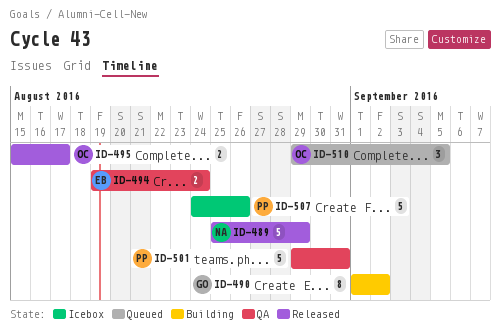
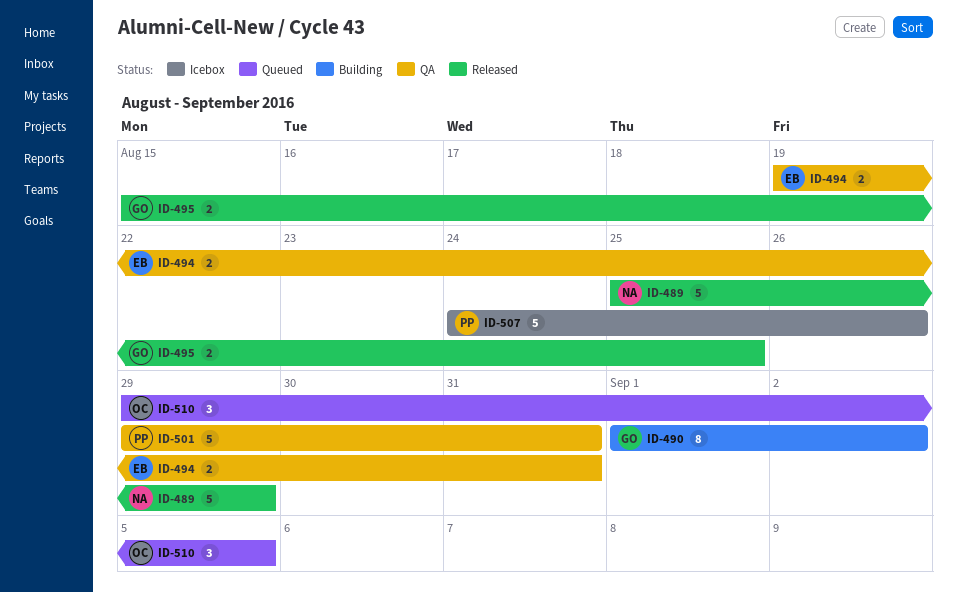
ID-494, due: Aug 24 -> Aug 31
ID-495, owner: OC -> GO
ID-495, due: Aug 17 -> Aug 25

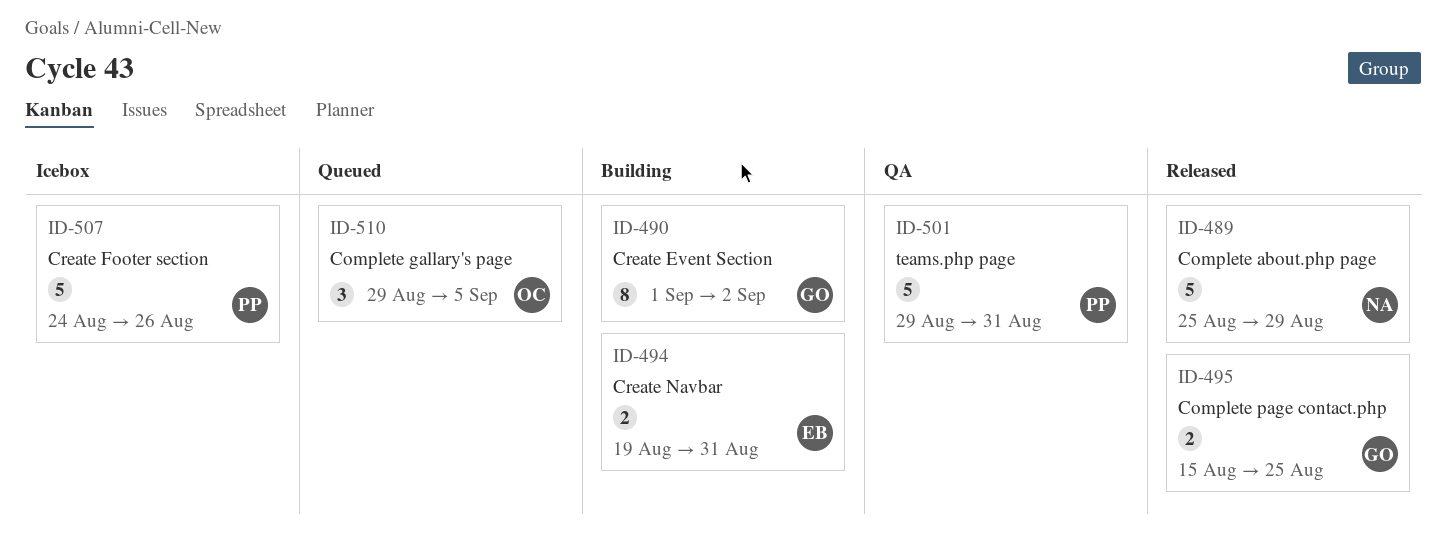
ID-494, status: QA -> Building

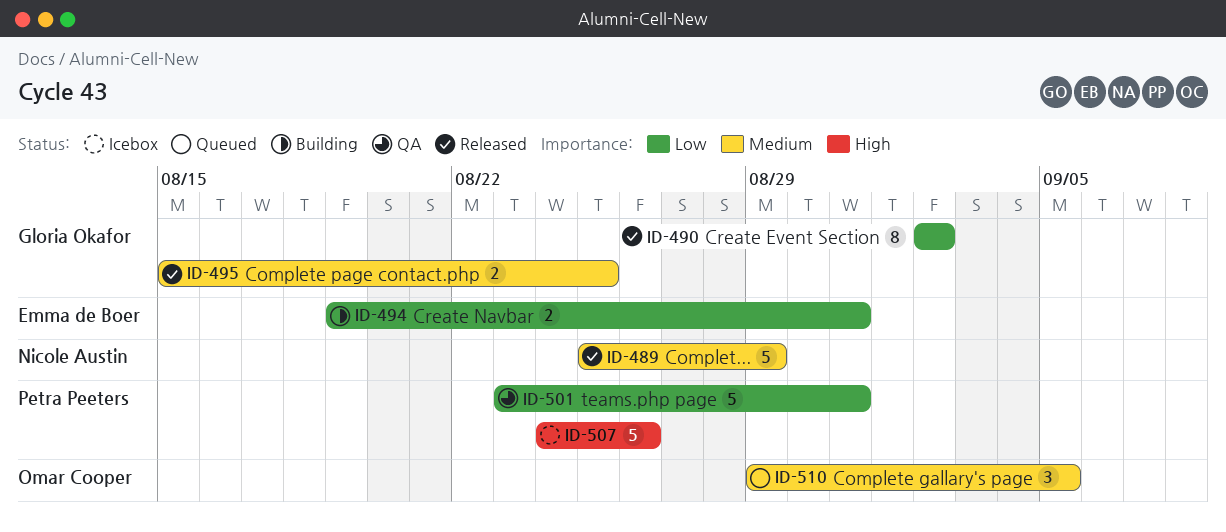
ID-490, status: Building -> Released
ID-490, start: Sep 1 -> Sep 2
ID-501, start: Aug 29 -> Aug 23

